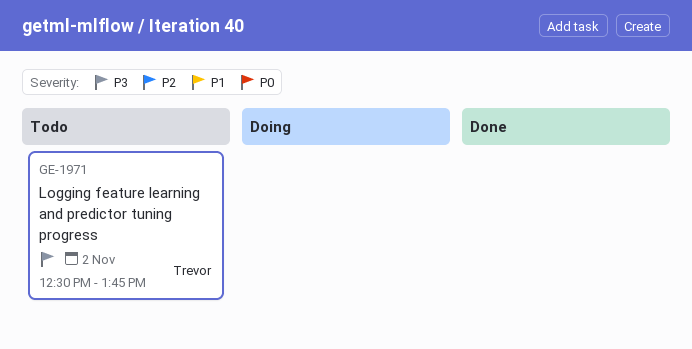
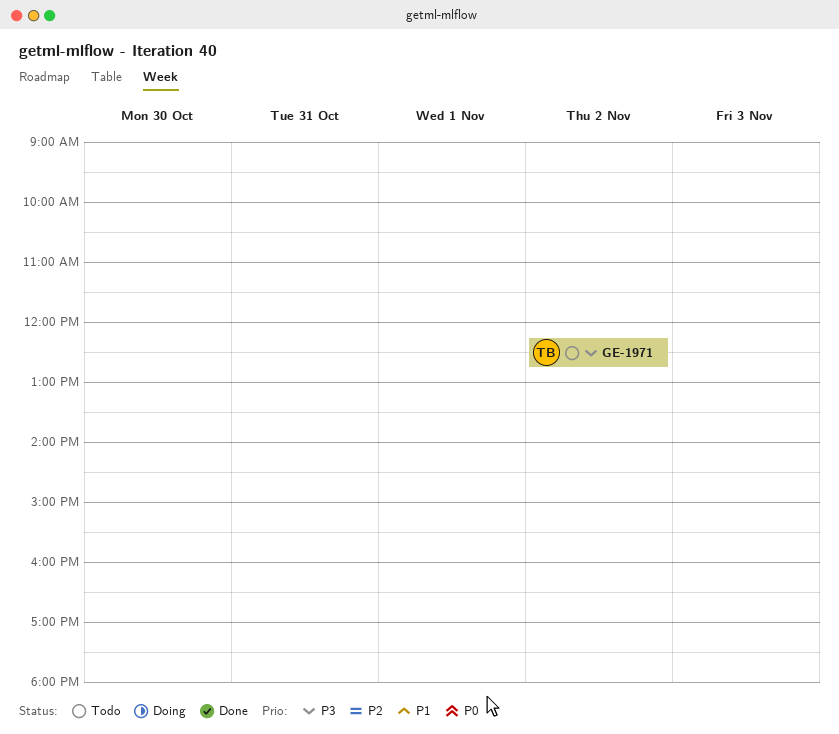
GE-1971, begins: 12:30 -> 12:15
GE-1971, ends: 13:45 -> 12:45

